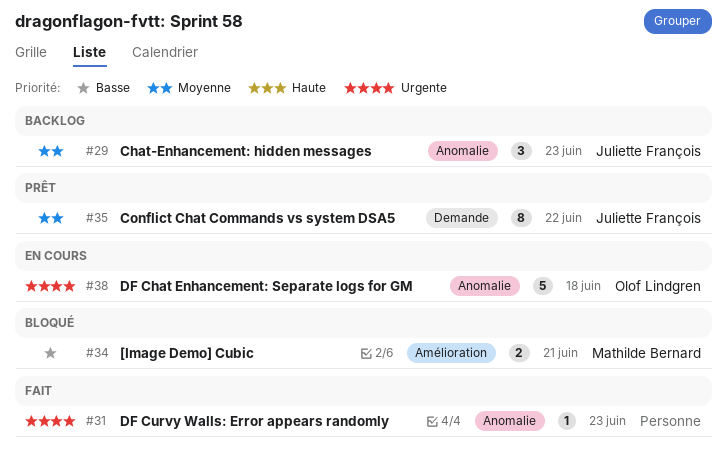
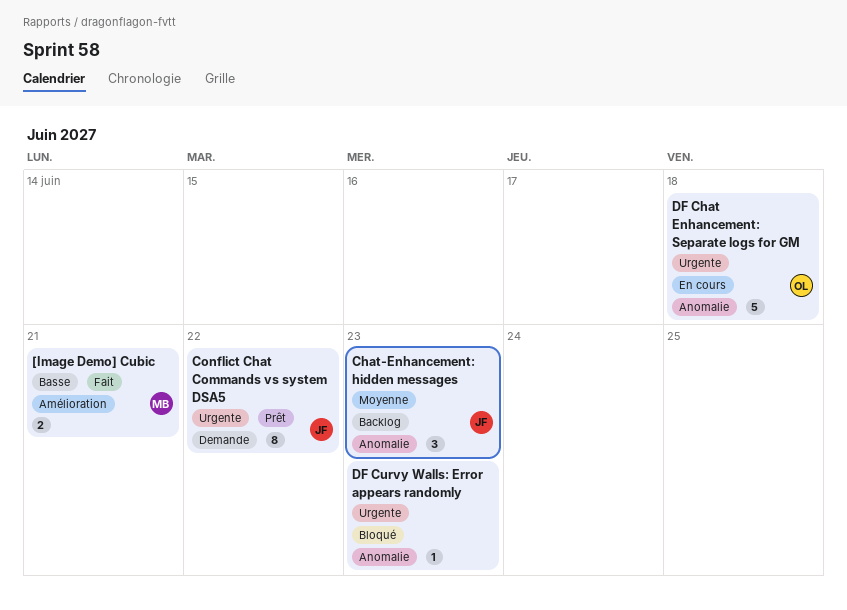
[Image Demo] Cubic, status: Bloqué -> Fait
Conflict Chat Commands vs system DSA5, priority: Moyenne -> Urgente
DF Curvy Walls: Error appears randomly, status: Fait -> Bloqué

